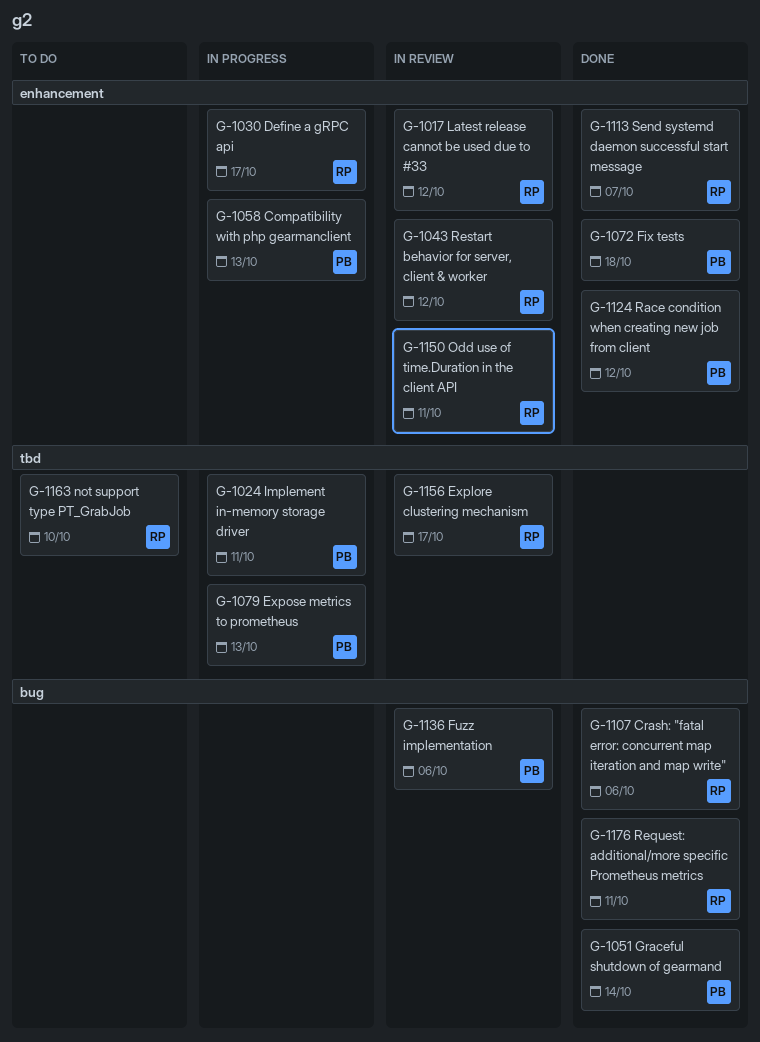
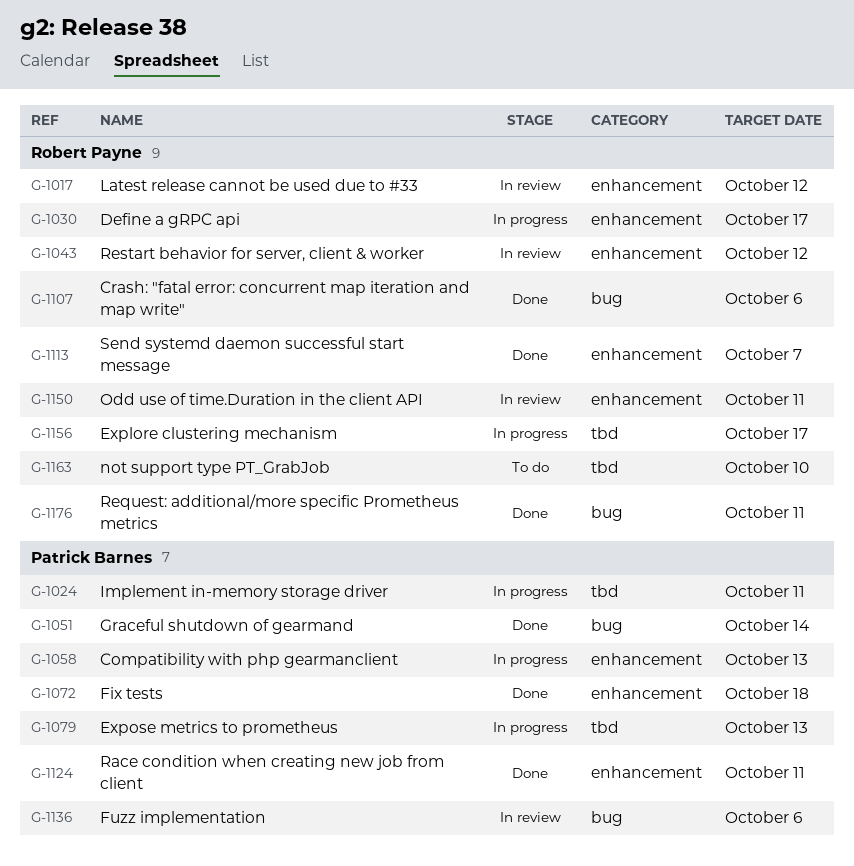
G-1124, due: Oct 12 -> Oct 11
G-1156, status: In review -> In progress

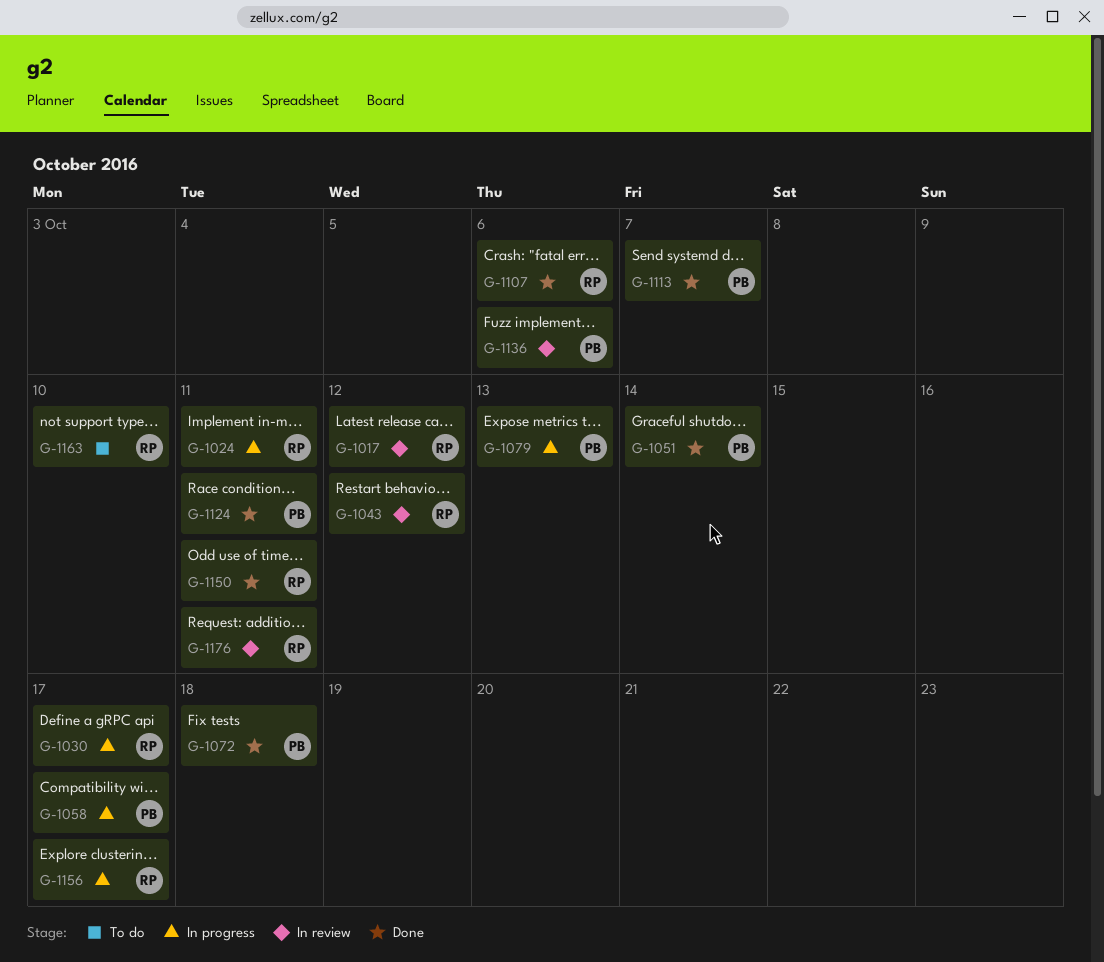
G-1024, owner: Patrick Barnes -> Robert Payne
G-1058, due: Oct 13 -> Oct 17
G-1113, owner: Robert Payne -> Patrick Barnes
G-1150, status: In review -> Done
G-1176, status: Done -> In review

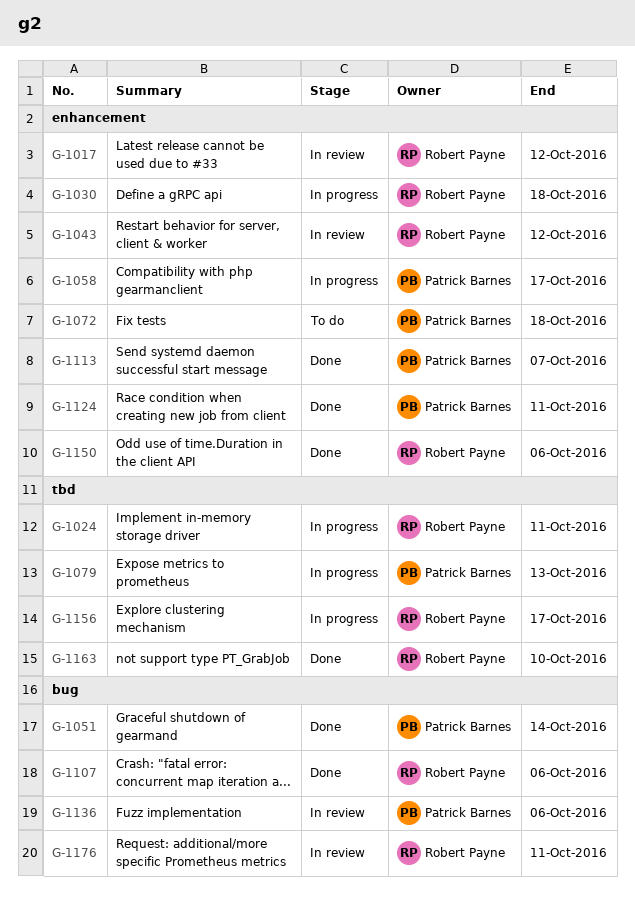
G-1030, due: Oct 17 -> Oct 18
G-1072, status: Done -> To do
G-1150, due: Oct 11 -> Oct 6
G-1163, status: To do -> Done

